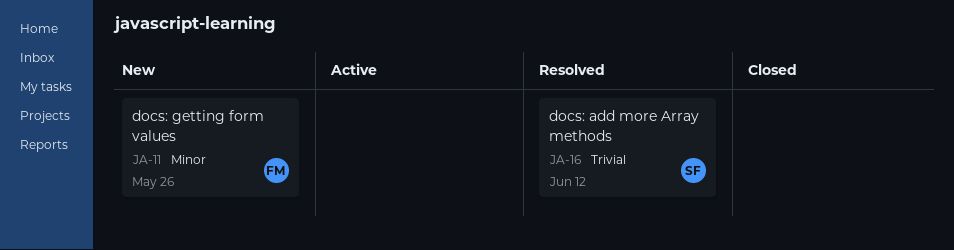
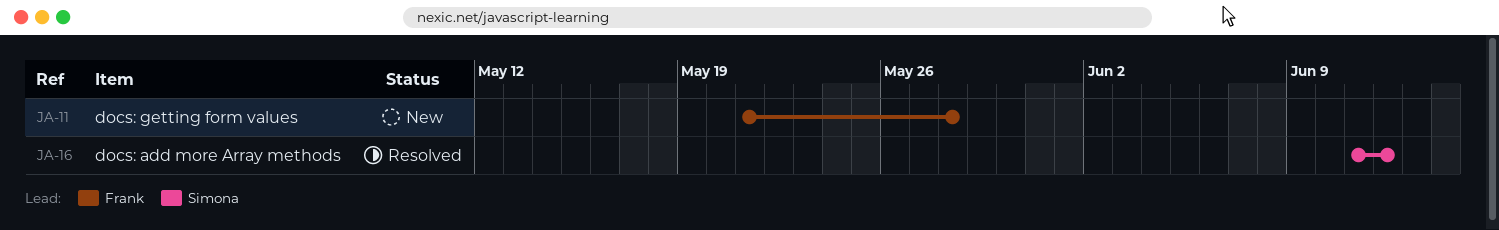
JA-11, due: May 26 -> May 28

